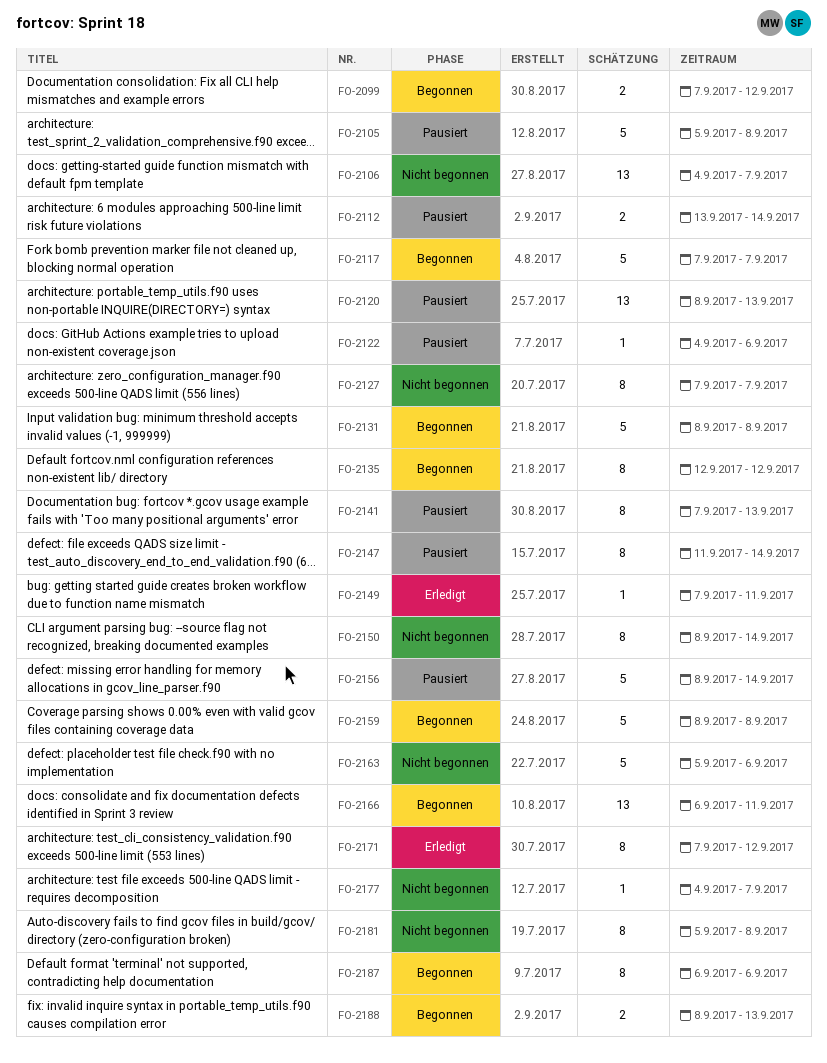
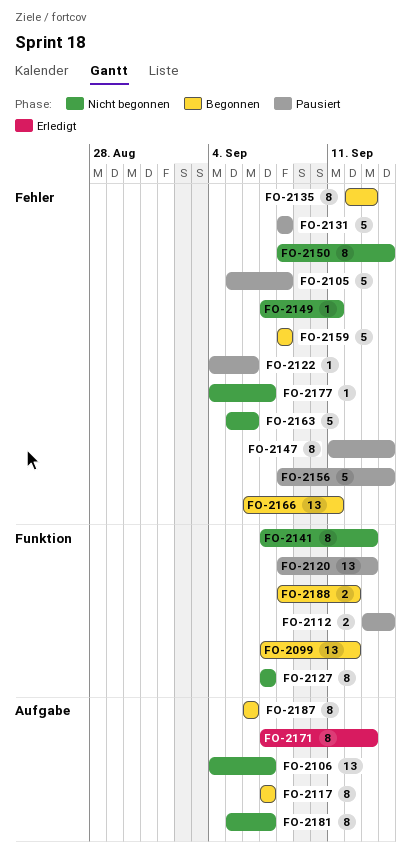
FO-2099, estimate: 2 -> 13
FO-2117, estimate: 5 -> 8
FO-2131, status: Begonnen -> Pausiert
FO-2135, due: Sep 12 -> Sep 13
FO-2141, status: Pausiert -> Nicht begonnen
FO-2149, status: Erledigt -> Nicht begonnen
FO-2171, due: Sep 12 -> Sep 13
FO-2181, due: Sep 8 -> Sep 7
FO-2188, due: Sep 13 -> Sep 12

